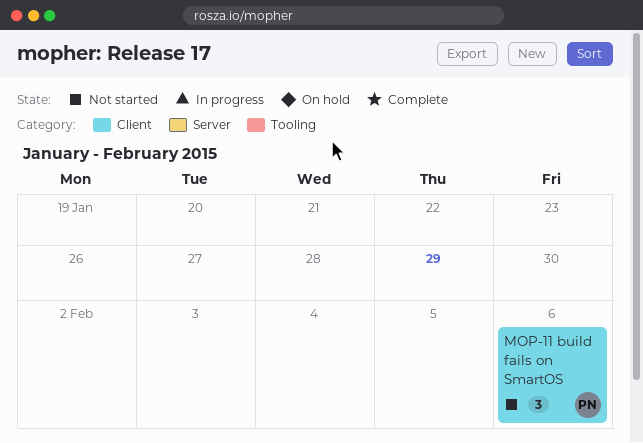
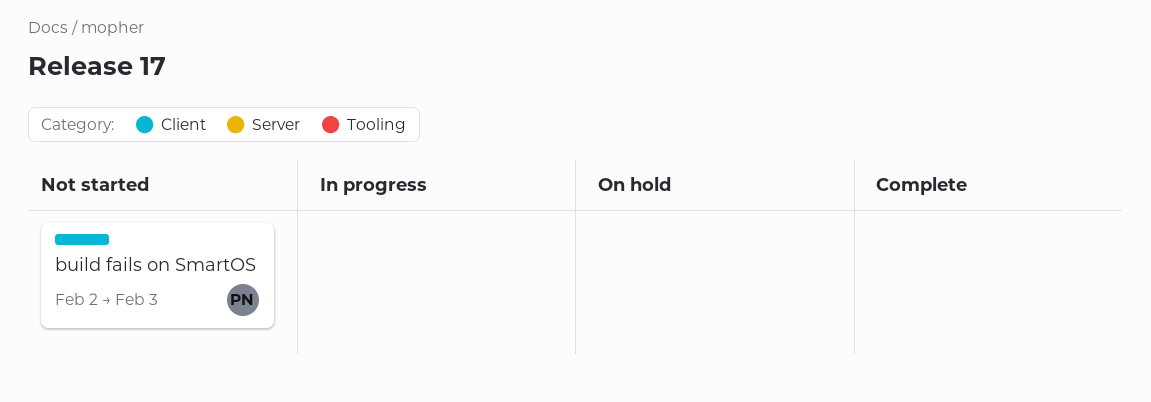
build fails on SmartOS, due: Feb 6 -> Feb 3

